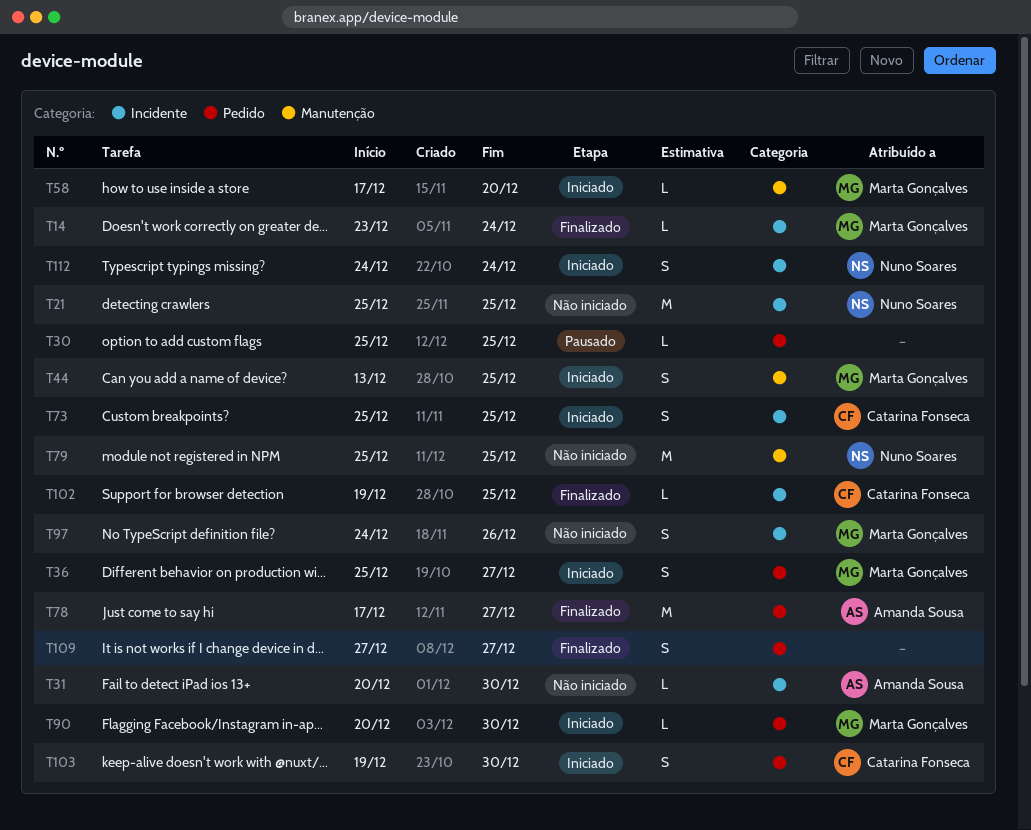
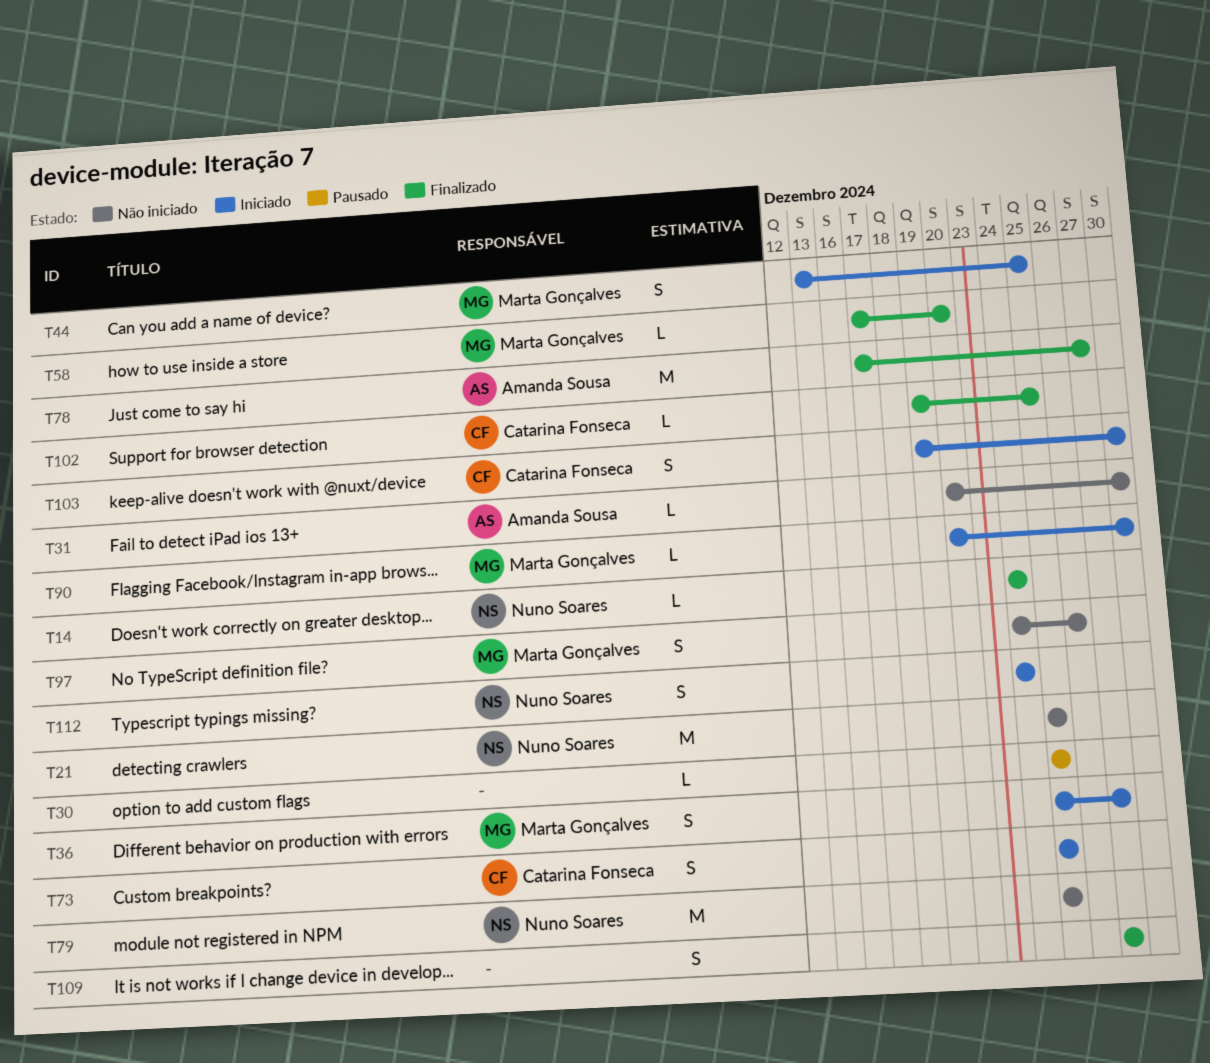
T14, owner: Marta Gonçalves -> Nuno Soares
T14, start: Dec 23 -> Dec 24
T58, status: Iniciado -> Finalizado

